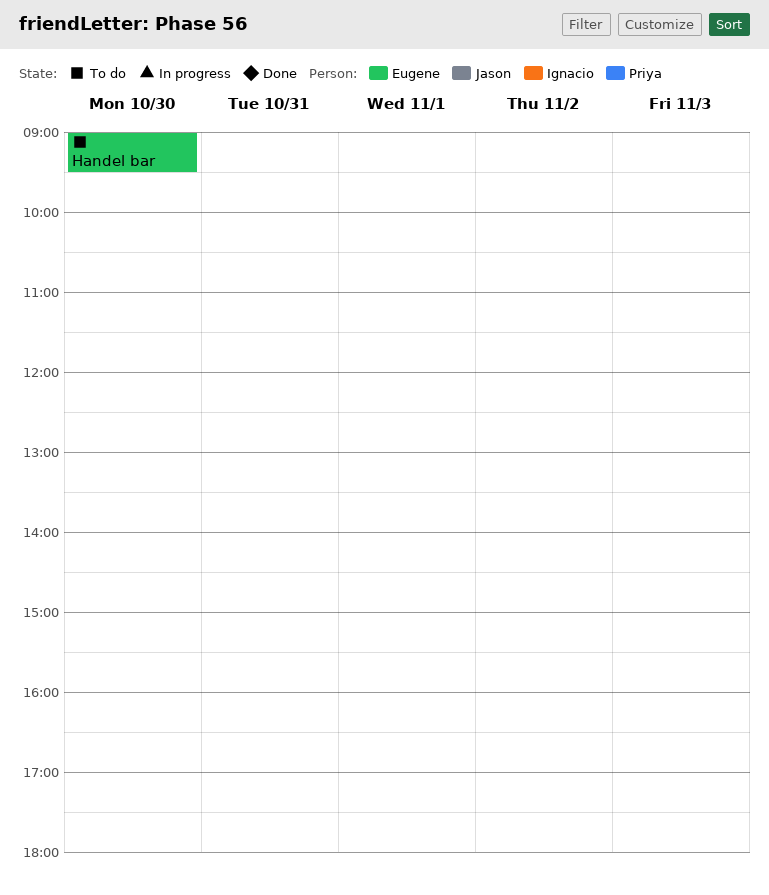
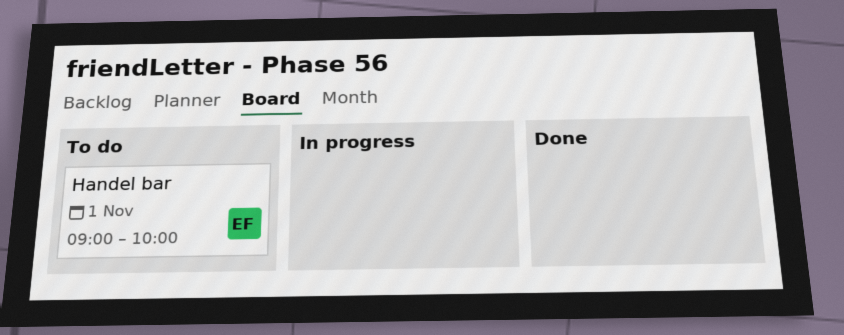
Handel bar, day: Oct 30 -> Nov 1
Handel bar, ends: 09:30 -> 10:00

